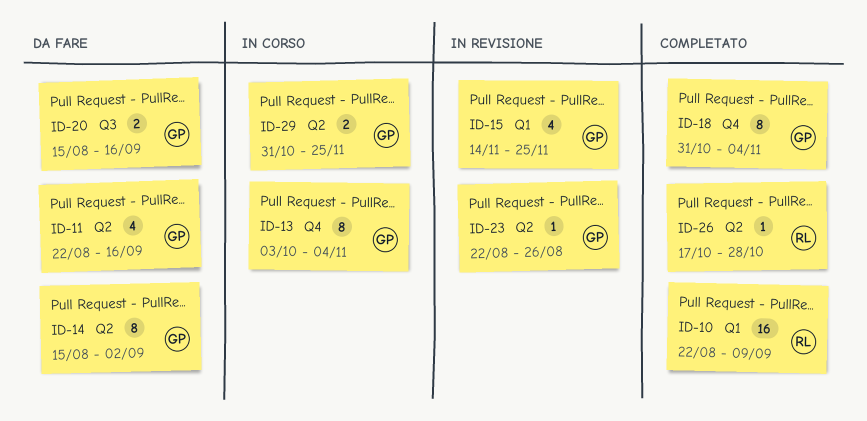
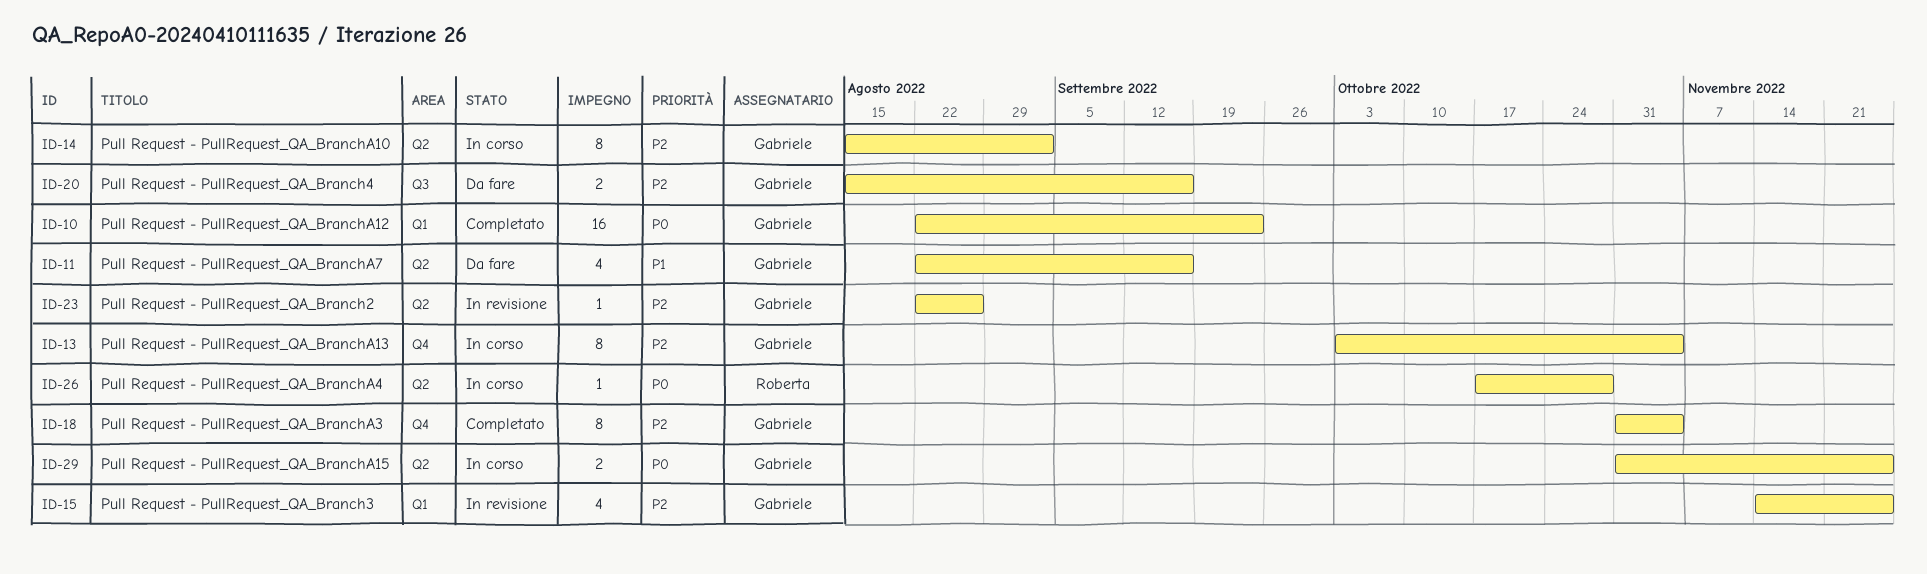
ID-10, owner: Roberta -> Gabriele
ID-10, due: Sep 9 -> Sep 23
ID-14, status: Da fare -> In corso
ID-26, status: Completato -> In corso

